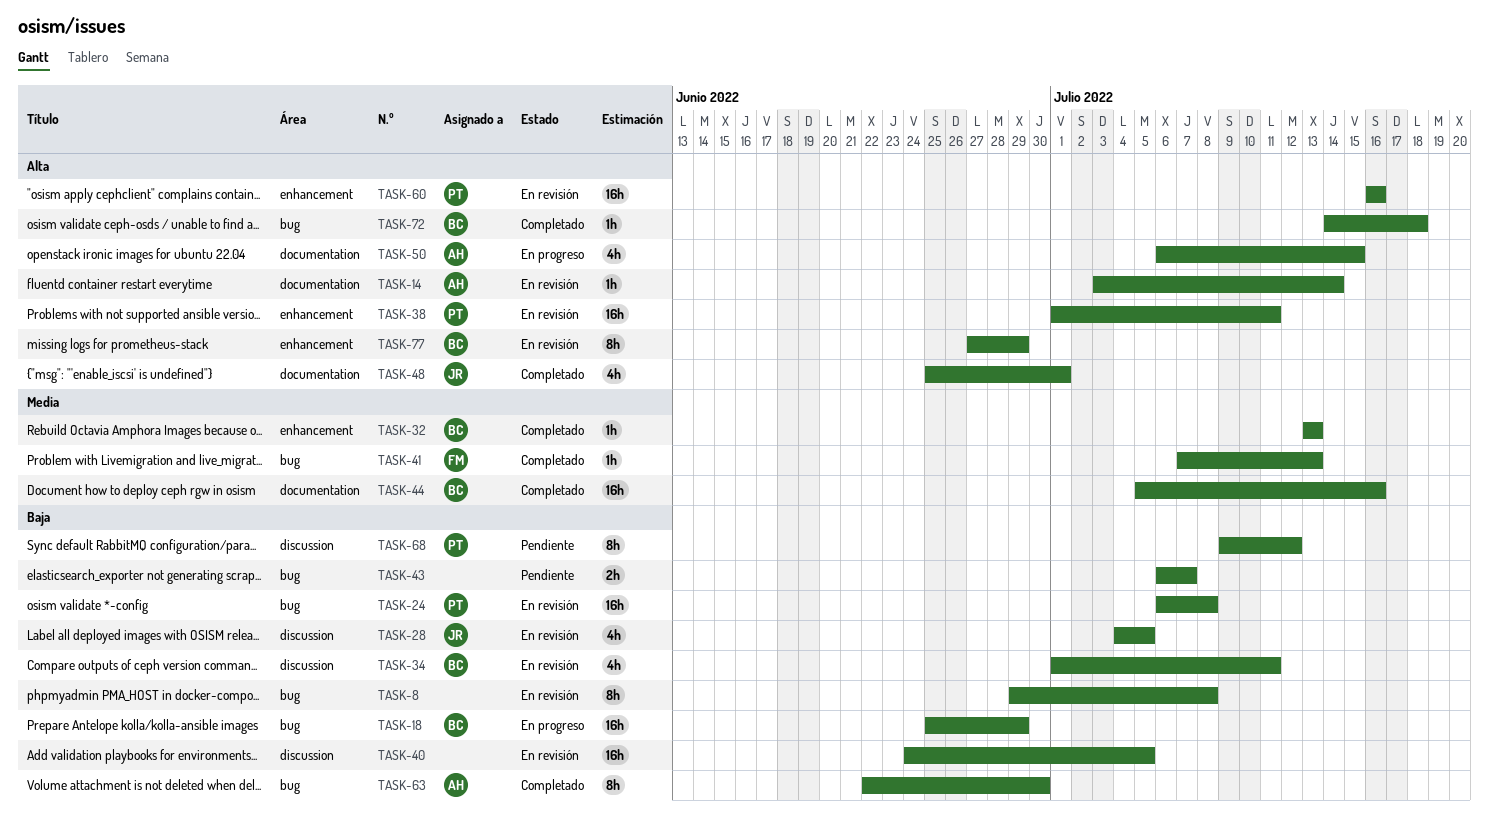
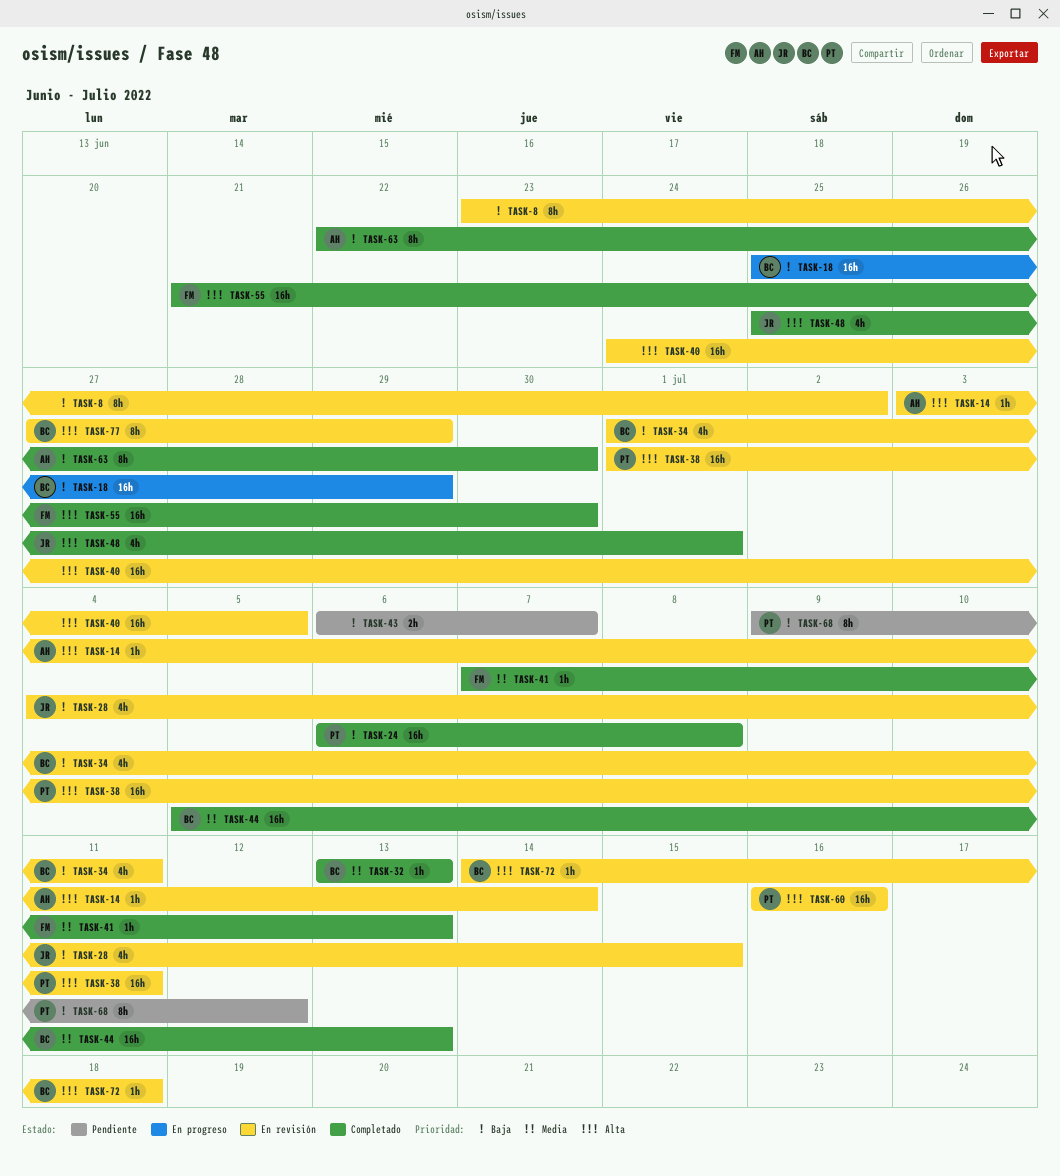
TASK-8, start: Jun 29 -> Jun 23
TASK-8, due: Jul 8 -> Jul 2
TASK-24, status: En revisión -> Completado
TASK-28, due: Jul 5 -> Jul 15
TASK-40, priority: Baja -> Alta
TASK-44, due: Jul 16 -> Jul 13
TASK-50: present -> none
TASK-55: none -> present
TASK-72, status: Completado -> En revisión

